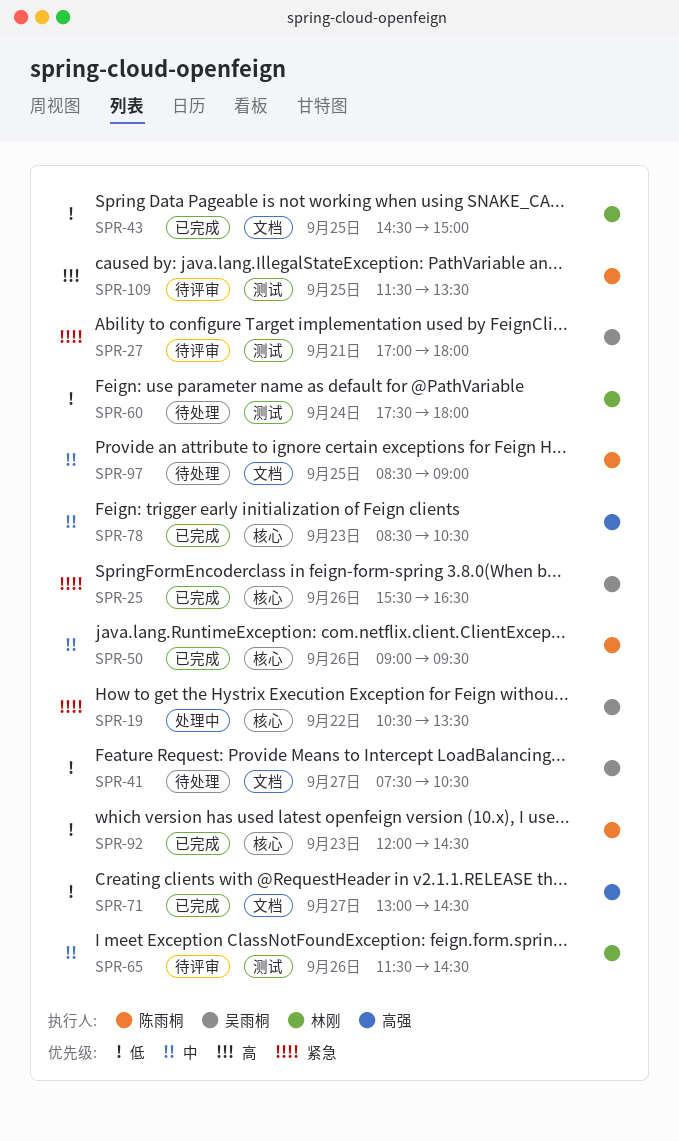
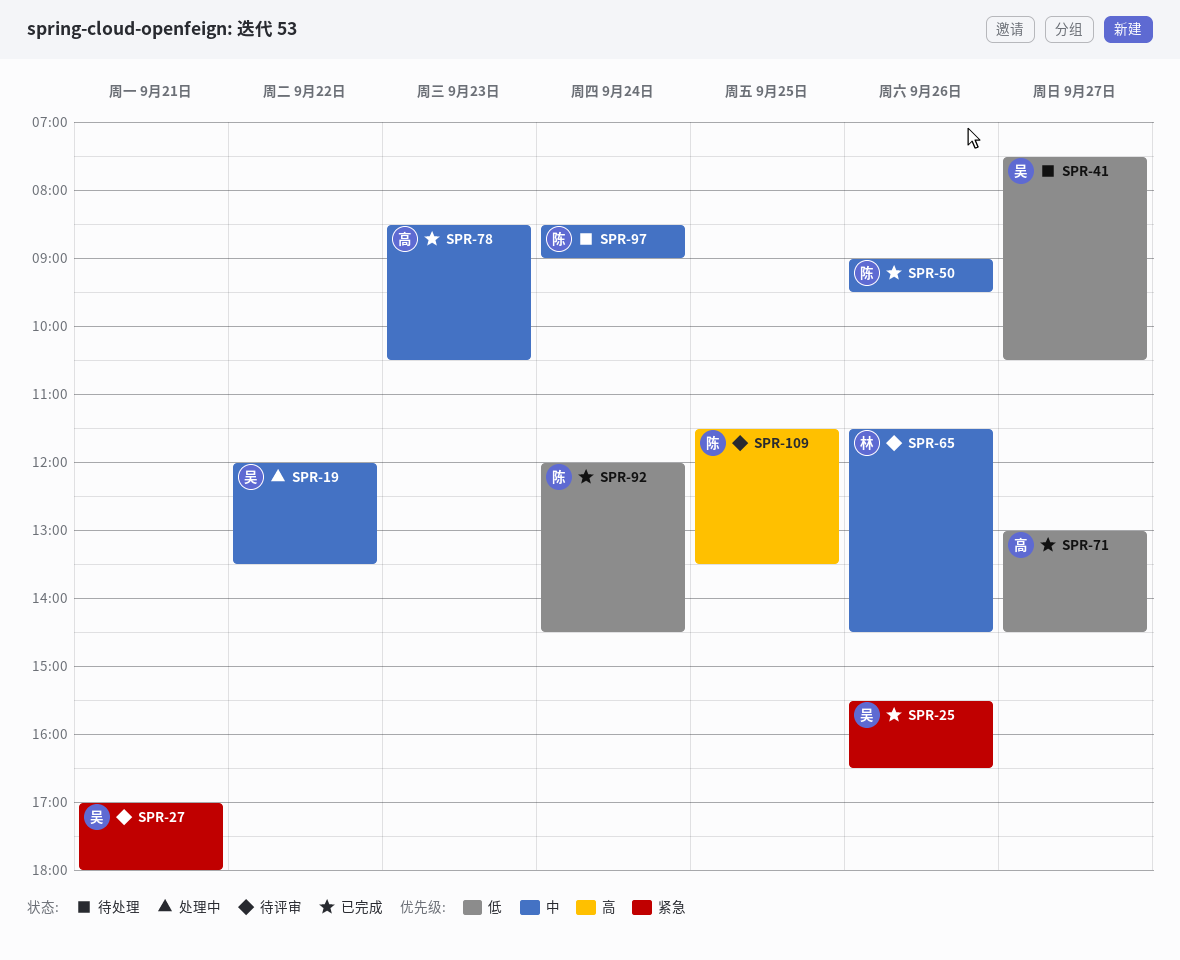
SPR-19, priority: 紧急 -> 中
SPR-19, begins: 10:30 -> 12:00
SPR-43: present -> none
SPR-60: present -> none
SPR-92, day: Sep 23 -> Sep 24
SPR-97, day: Sep 25 -> Sep 24

